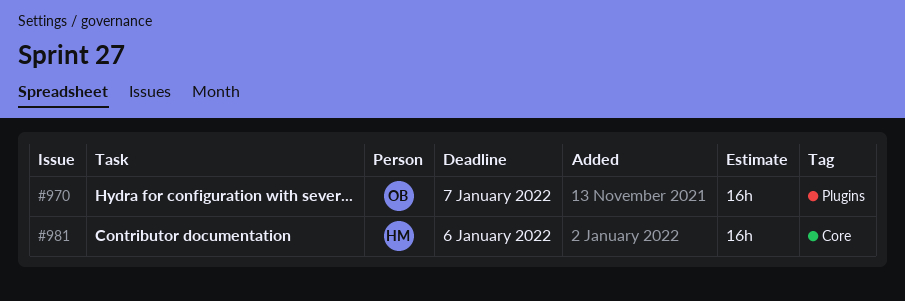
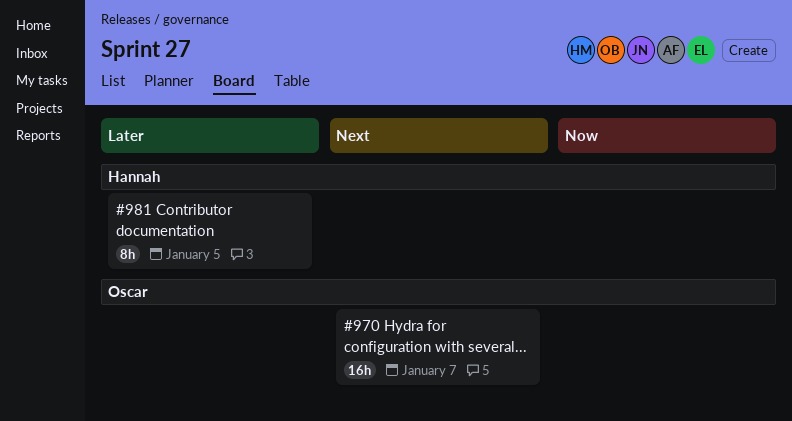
#981, estimate: 16h -> 8h
#981, due: Jan 6 -> Jan 5

